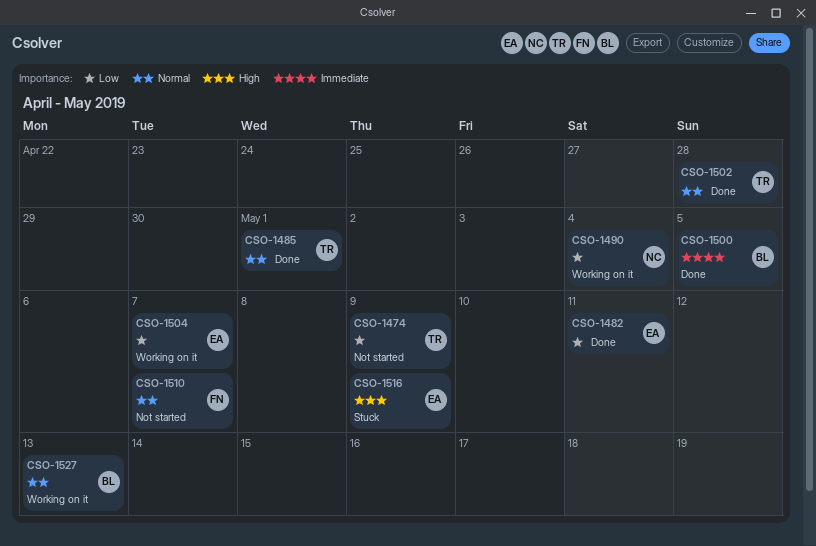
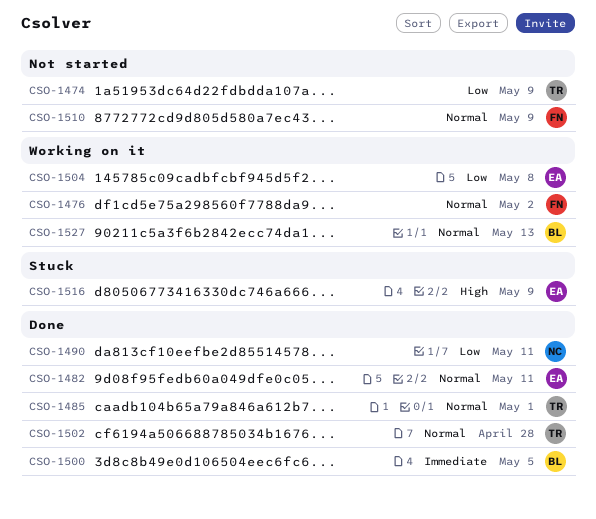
CSO-1476: none -> present
CSO-1482, priority: Low -> Normal
CSO-1490, status: Working on it -> Done
CSO-1490, due: May 4 -> May 11
CSO-1504, due: May 7 -> May 8
CSO-1510, due: May 7 -> May 9

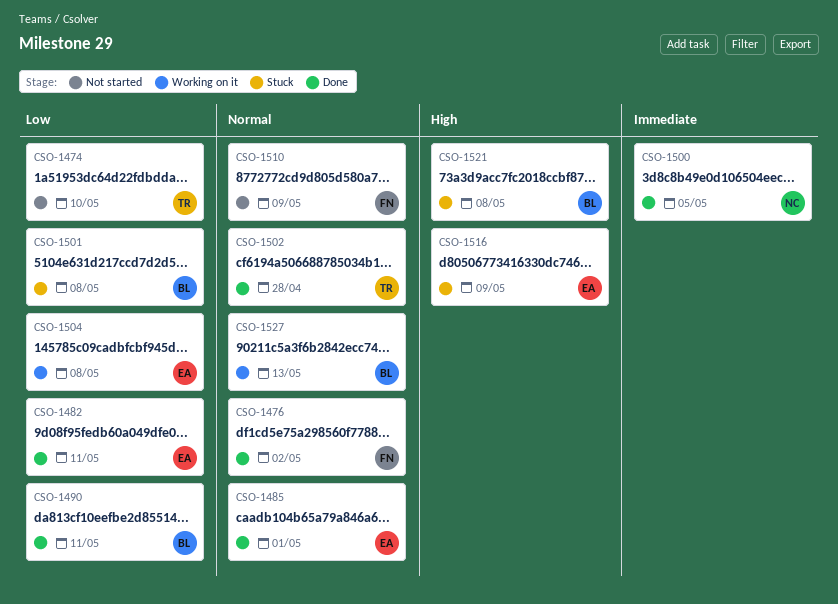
CSO-1474, due: May 9 -> May 10
CSO-1476, status: Working on it -> Done
CSO-1482, priority: Normal -> Low
CSO-1485, owner: TR -> EA
CSO-1490, owner: NC -> BL
CSO-1500, owner: BL -> NC
CSO-1501: none -> present
CSO-1521: none -> present

